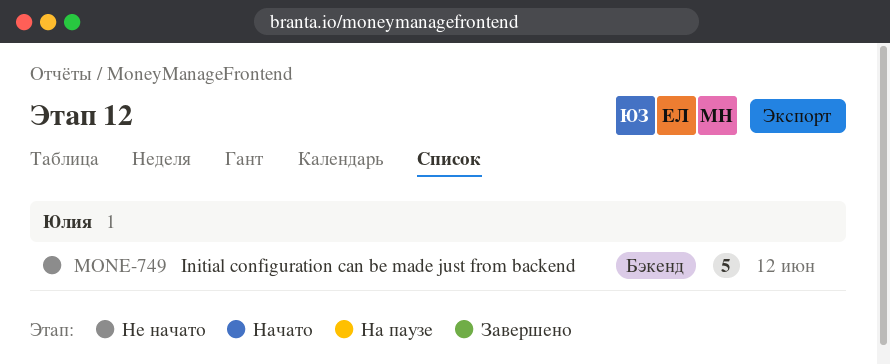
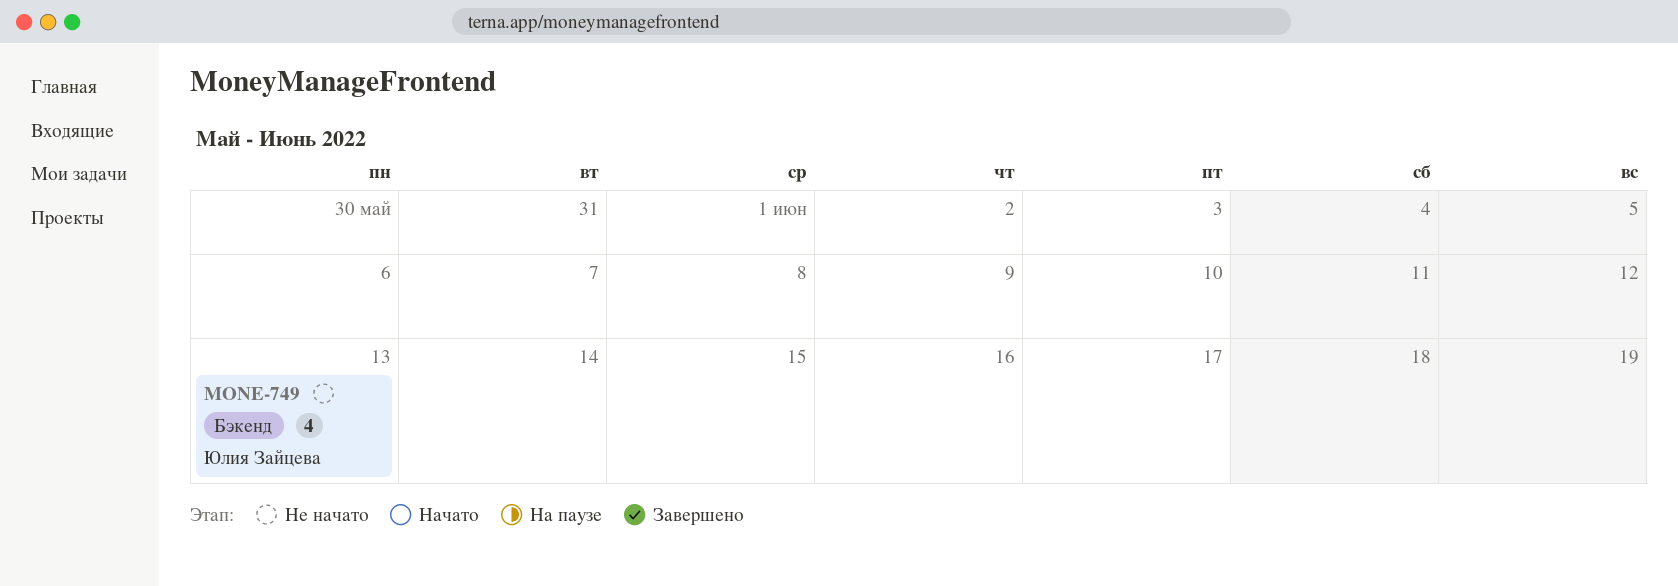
MONE-749, estimate: 5 -> 4
MONE-749, due: Jun 12 -> Jun 13

